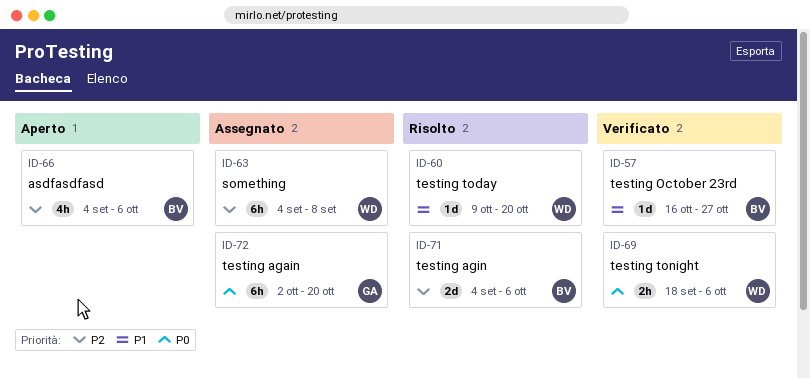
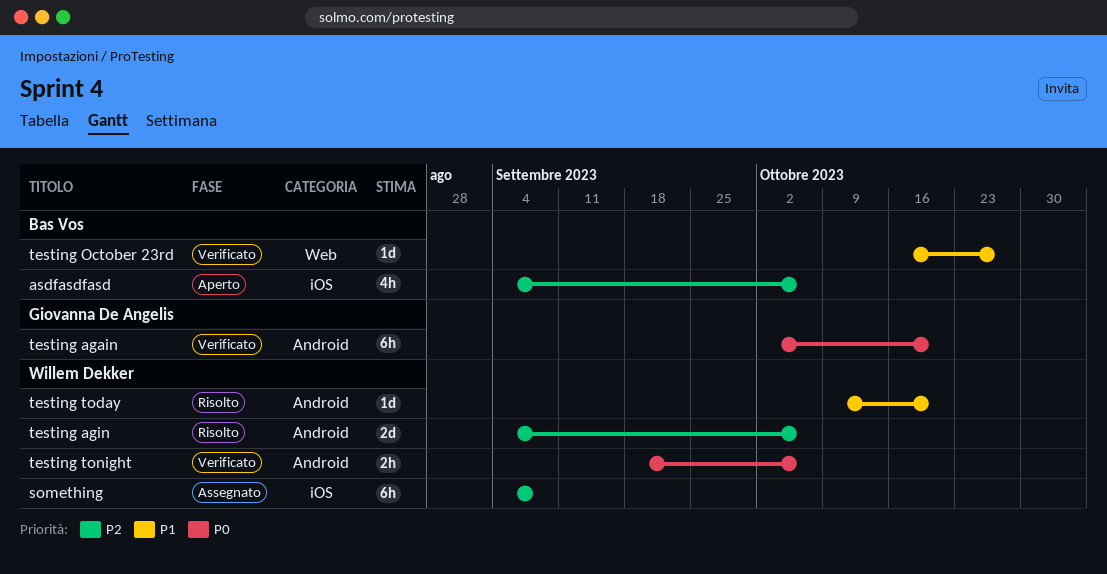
testing again, status: Assegnato -> Verificato
testing agin, owner: Bas Vos -> Willem Dekker

